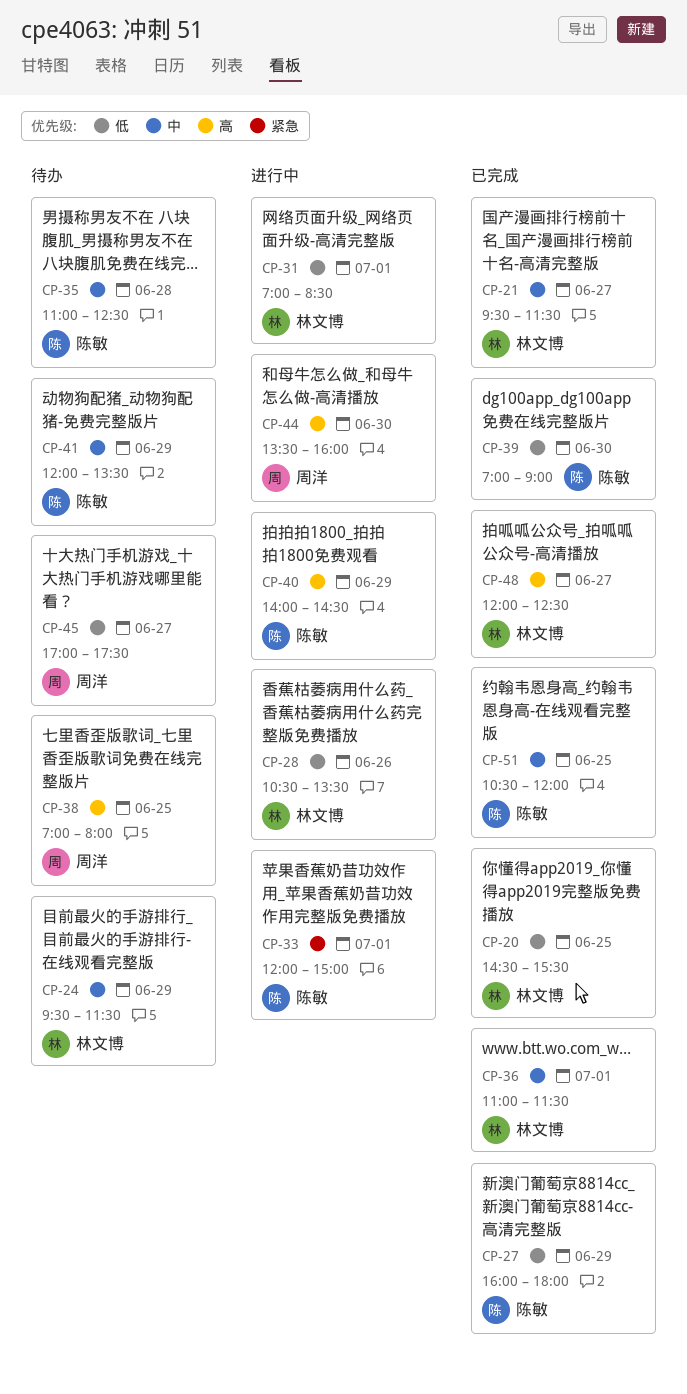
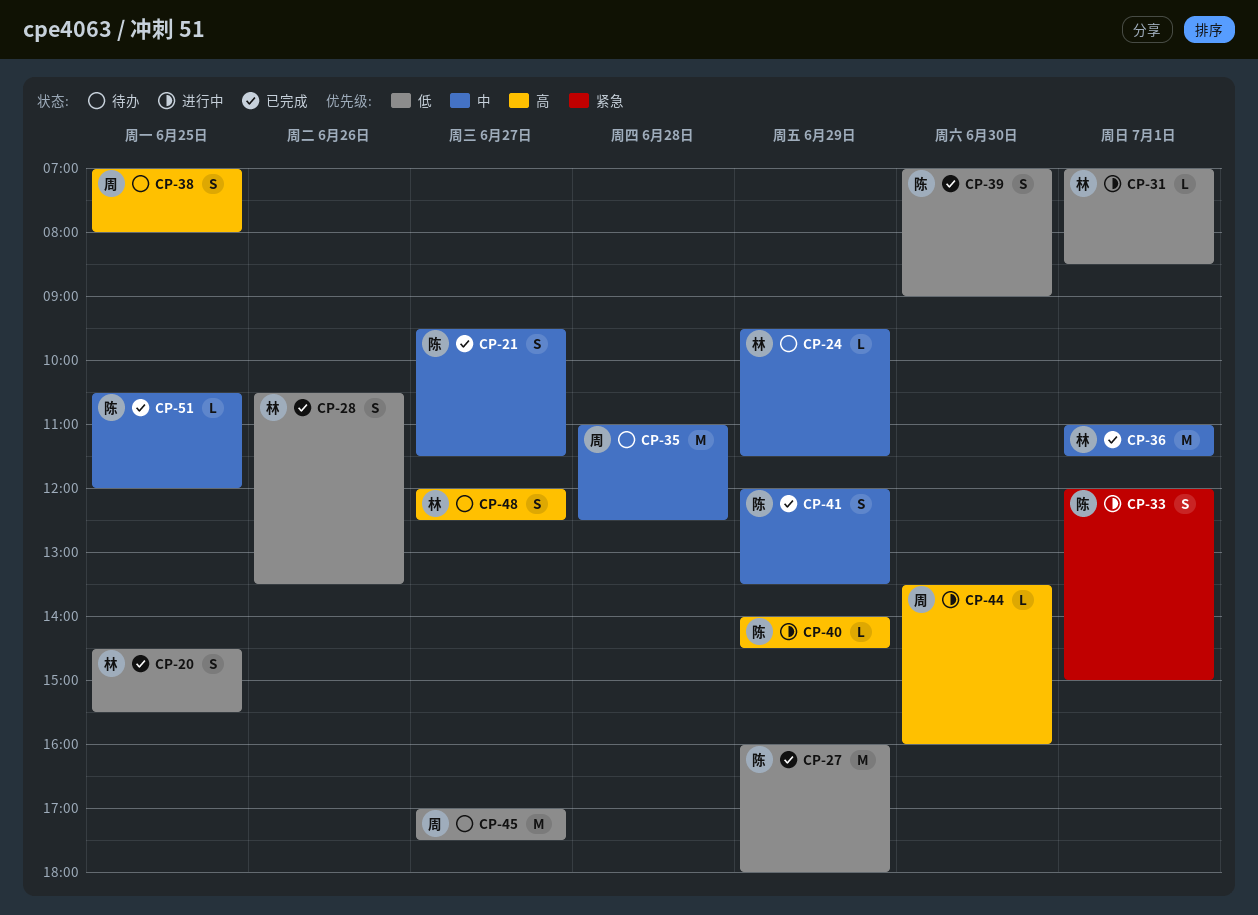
CP-21, owner: 林文博 -> 陈敏
CP-28, status: 进行中 -> 已完成
CP-35, owner: 陈敏 -> 周洋
CP-41, status: 待办 -> 已完成
CP-48, status: 已完成 -> 待办

